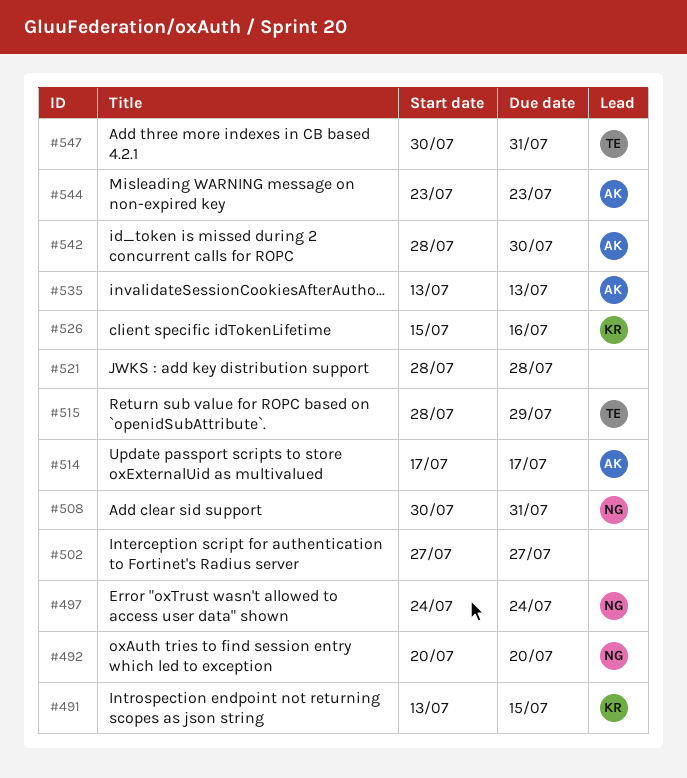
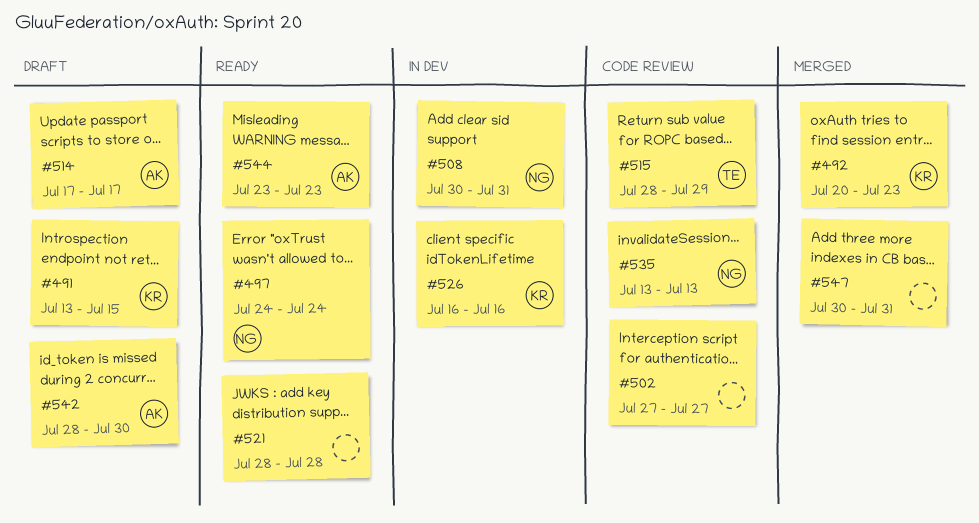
#492, owner: NG -> KR
#492, due: Jul 20 -> Jul 23
#526, start: Jul 15 -> Jul 16
#535, owner: AK -> NG
#547, owner: TE -> none

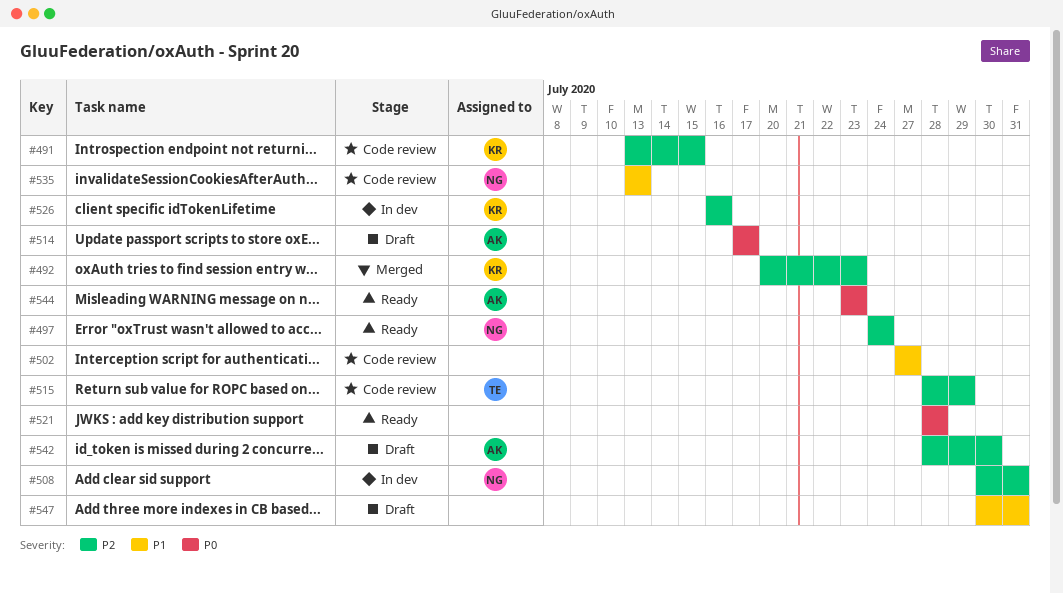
#491, status: Draft -> Code review
#547, status: Merged -> Draft

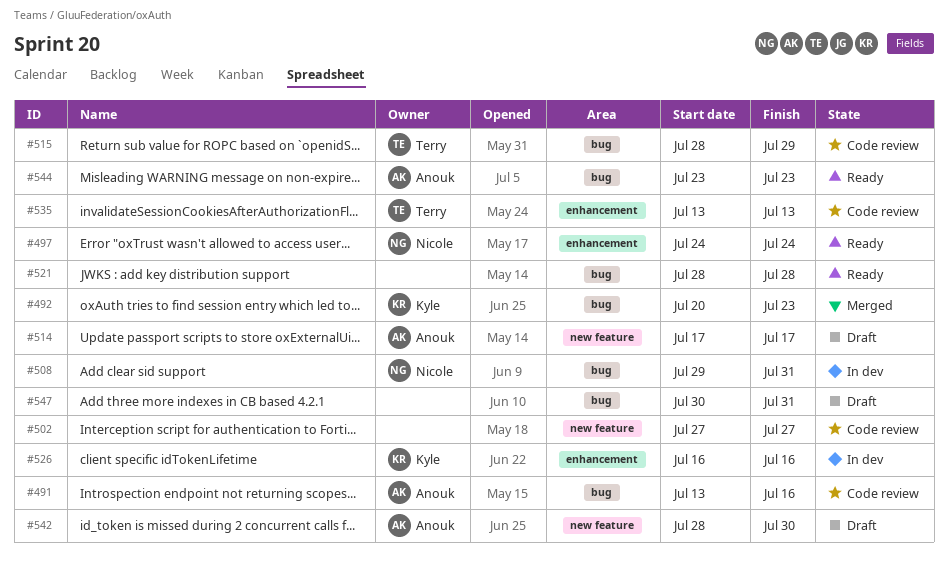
#491, owner: Kyle -> Anouk
#491, due: Jul 15 -> Jul 16
#508, start: Jul 30 -> Jul 29
#535, owner: Nicole -> Terry

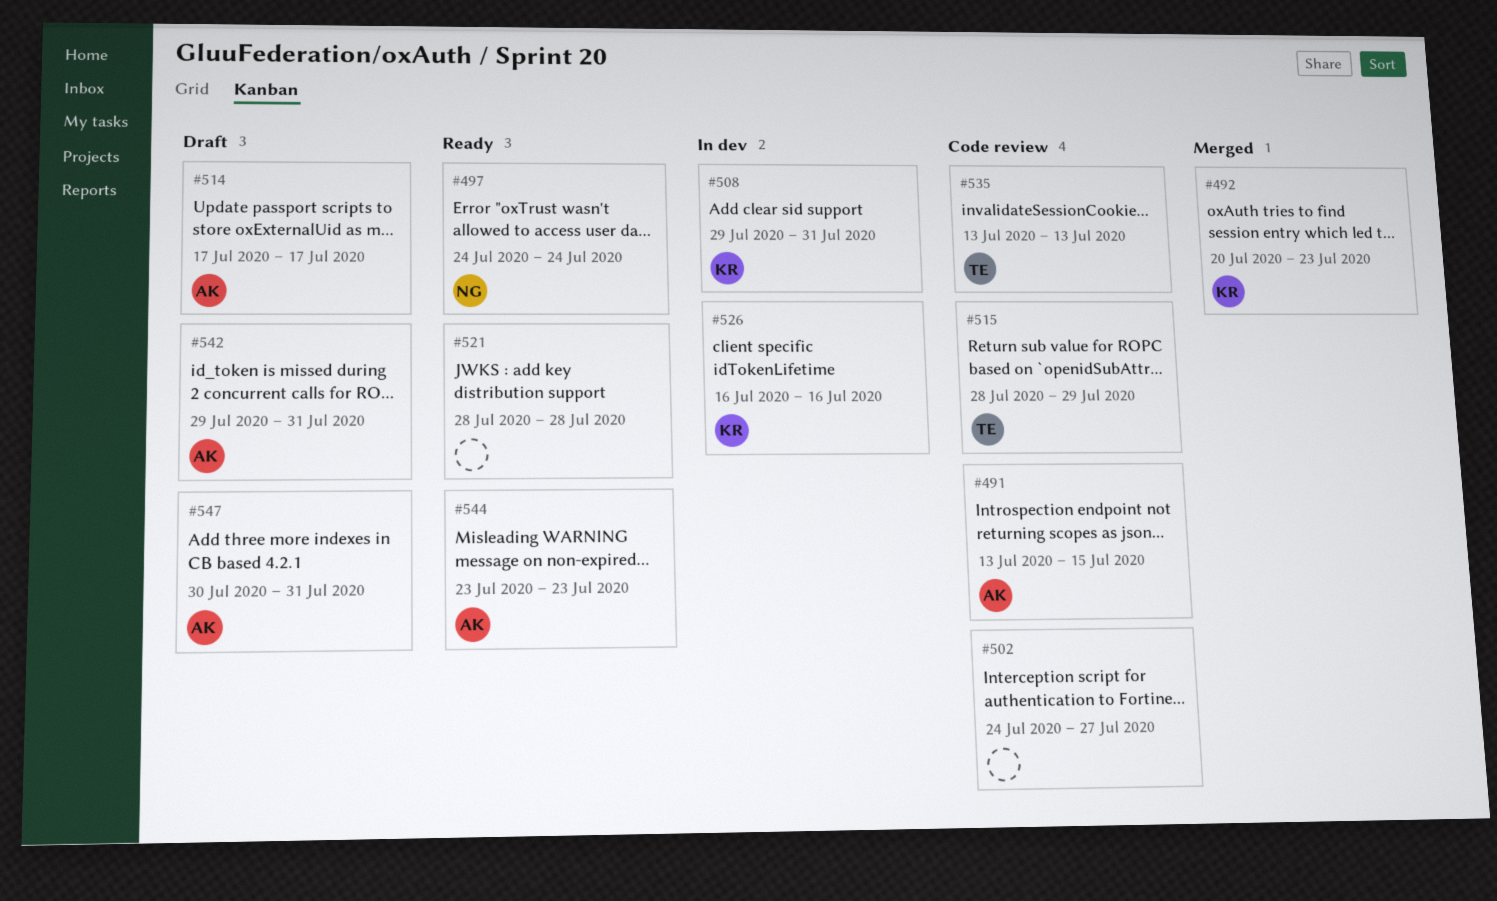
#491, due: Jul 16 -> Jul 15
#502, start: Jul 27 -> Jul 24
#508, owner: Nicole -> Kyle
#542, start: Jul 28 -> Jul 29
#542, due: Jul 30 -> Jul 31
#547, owner: none -> Anouk

